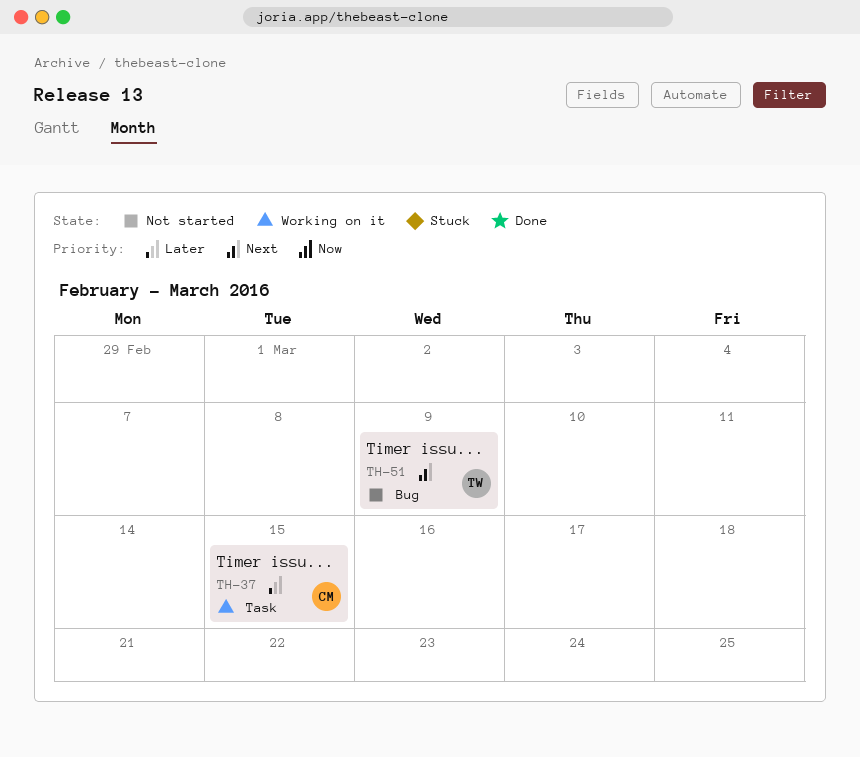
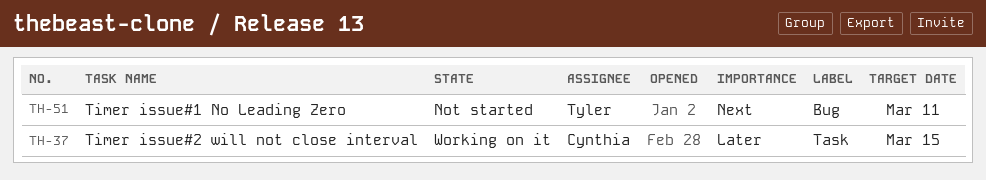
TH-51, due: Mar 9 -> Mar 11

